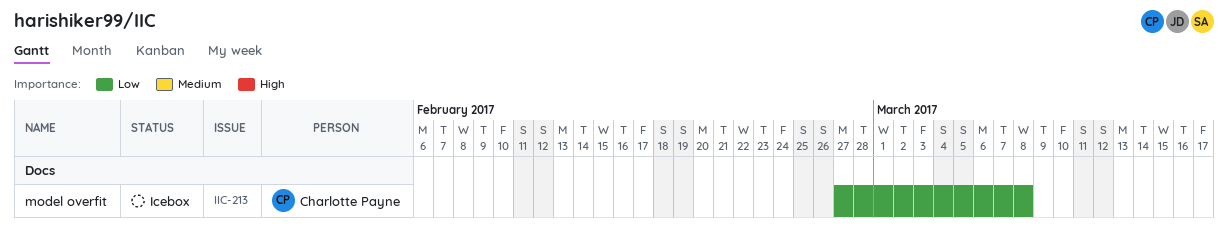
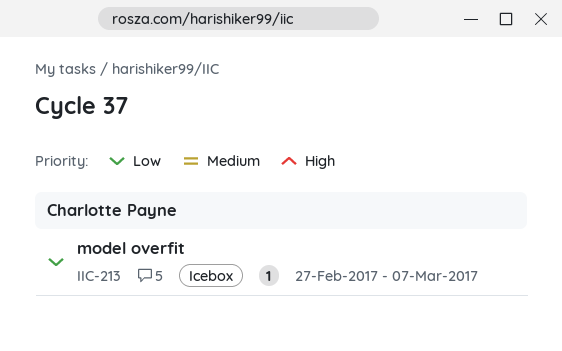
IIC-213, due: Mar 8 -> Mar 7

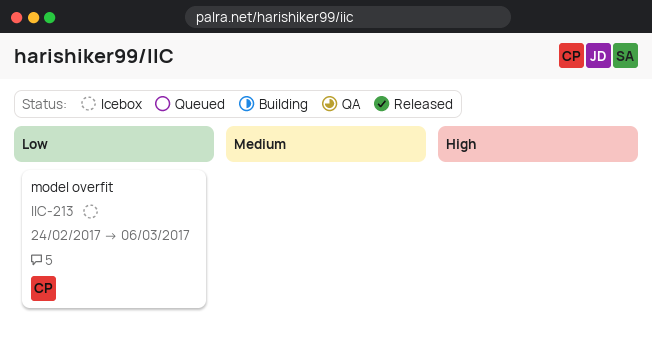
IIC-213, start: Feb 27 -> Feb 24
IIC-213, due: Mar 7 -> Mar 6

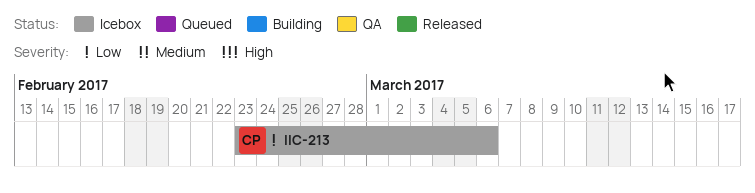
IIC-213, start: Feb 24 -> Feb 23

